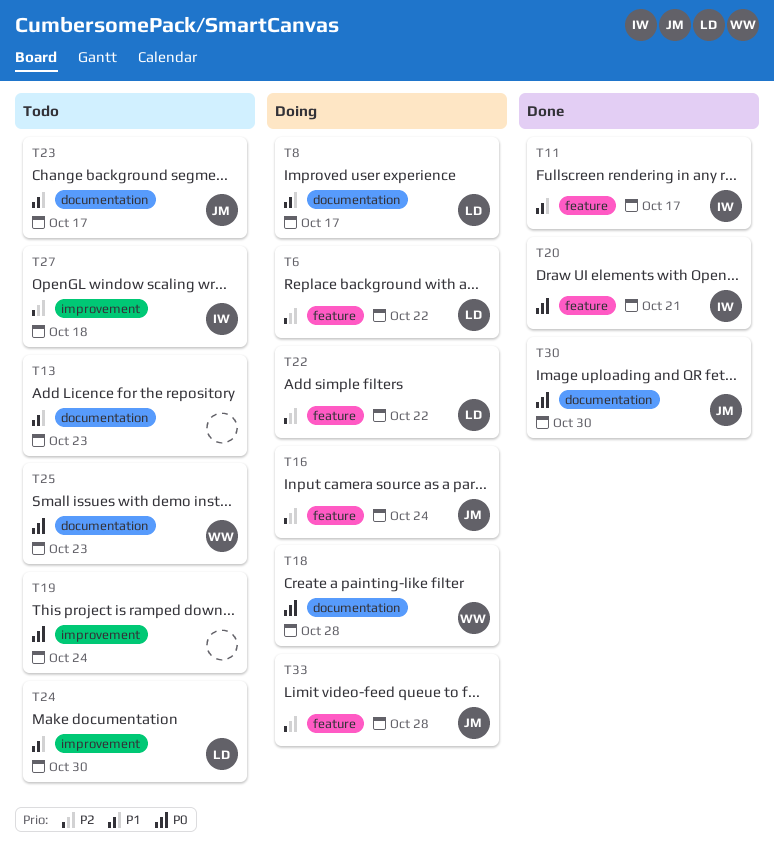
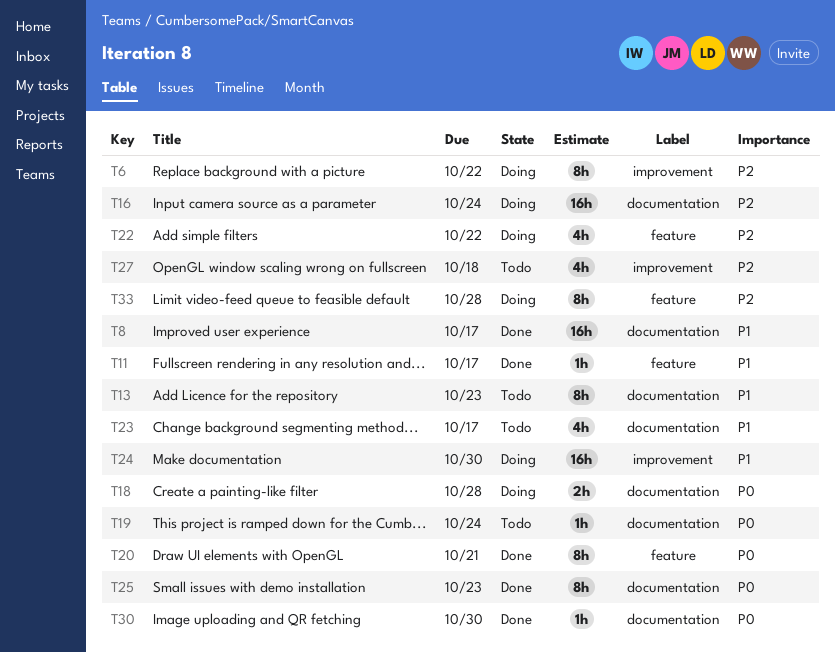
T6, label: feature -> improvement
T8, status: Doing -> Done
T16, label: feature -> documentation
T19, label: improvement -> documentation
T24, status: Todo -> Doing
T25, status: Todo -> Done

